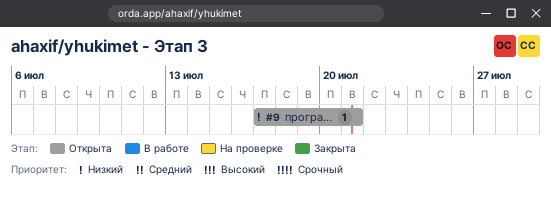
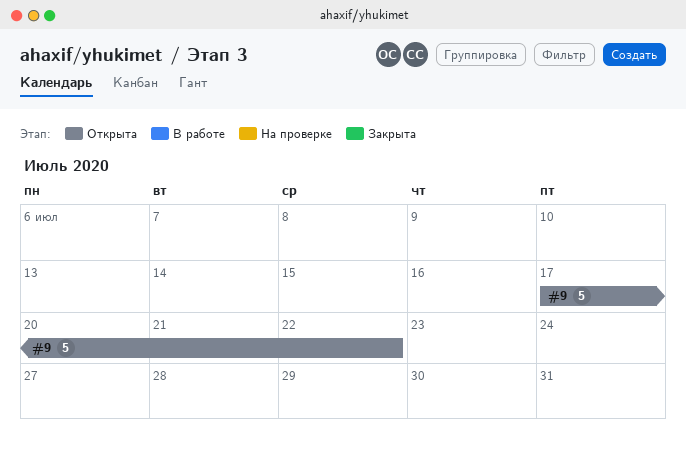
#9, estimate: 1 -> 5
#9, due: Jul 21 -> Jul 22

